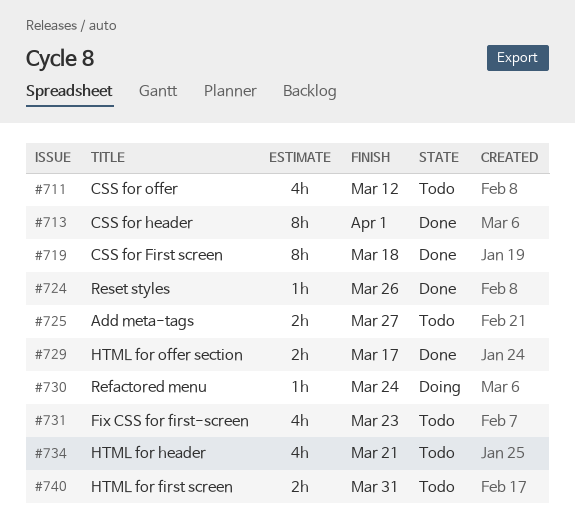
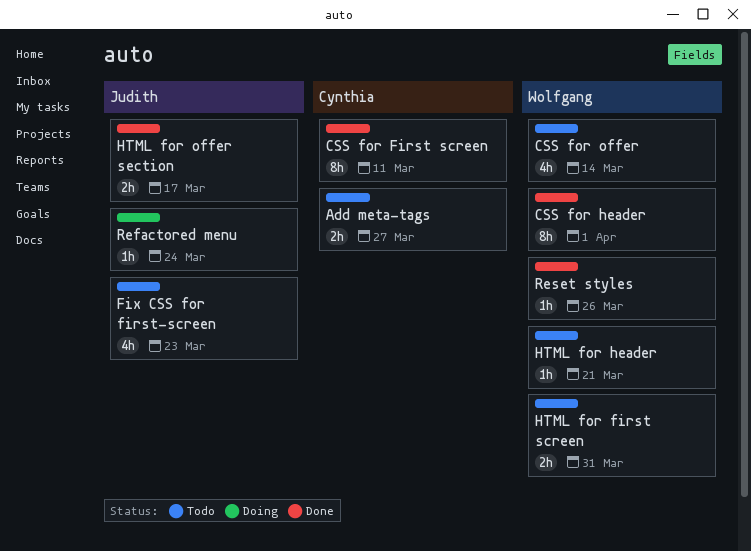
CSS for First screen, due: Mar 18 -> Mar 11
CSS for offer, due: Mar 12 -> Mar 14
HTML for header, estimate: 4h -> 1h

